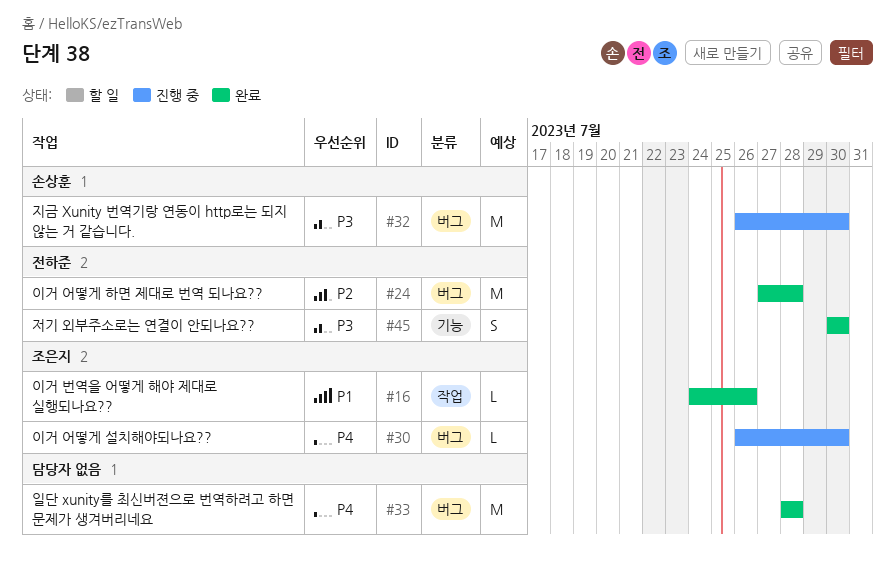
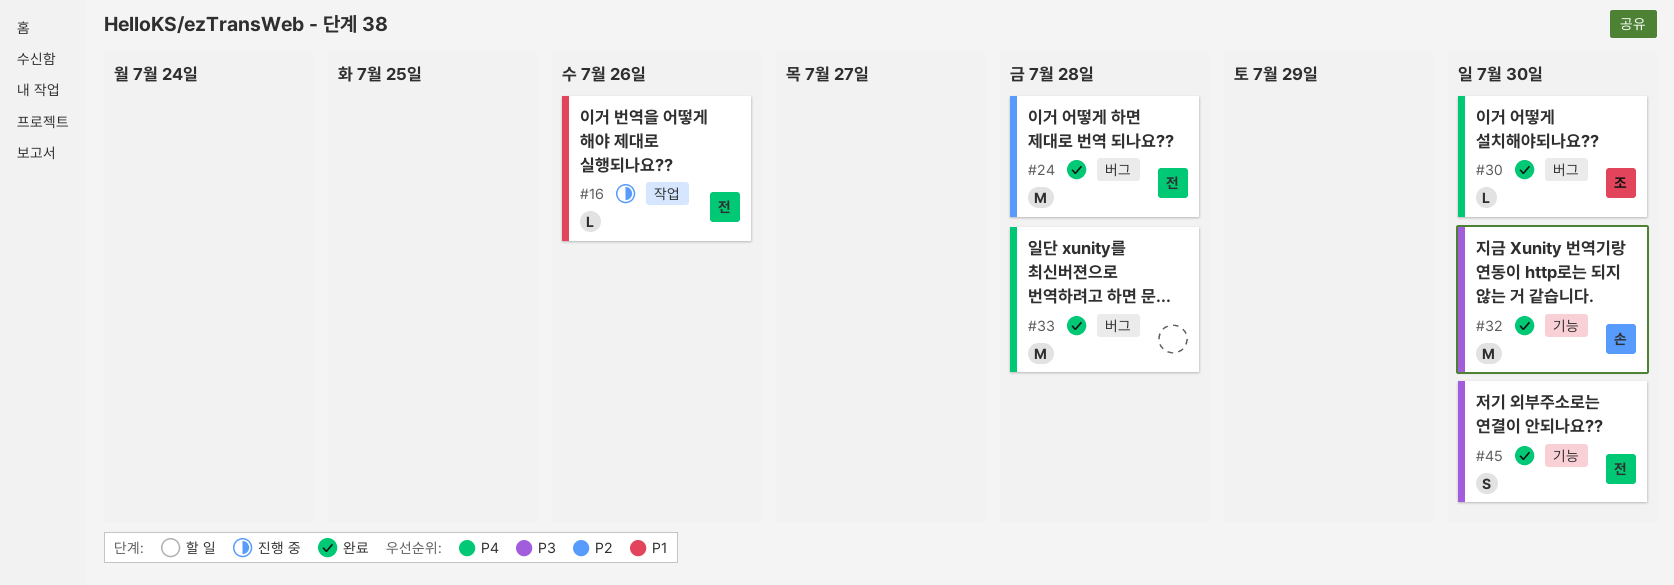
#16, status: 완료 -> 진행 중
#16, owner: 조은지 -> 전하준
#30, status: 진행 중 -> 완료
#32, status: 진행 중 -> 완료
#32, label: 버그 -> 기능

